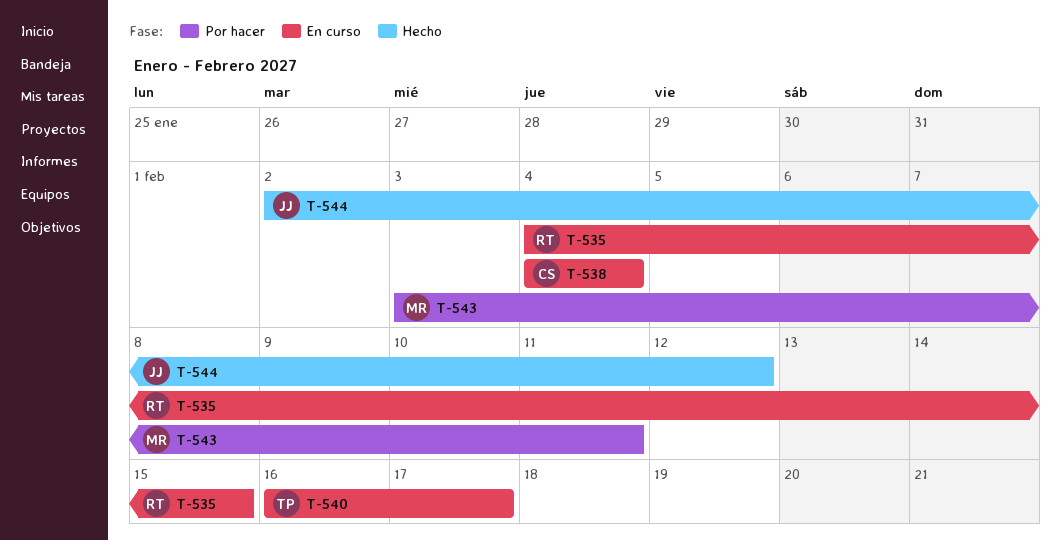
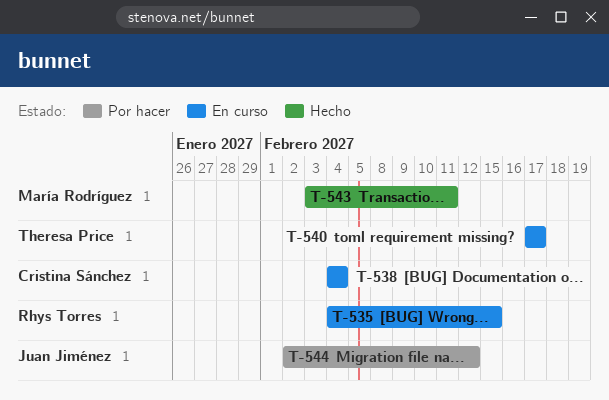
T-540, start: Feb 16 -> Feb 17
T-543, status: Por hacer -> Hecho
T-544, status: Hecho -> Por hacer

